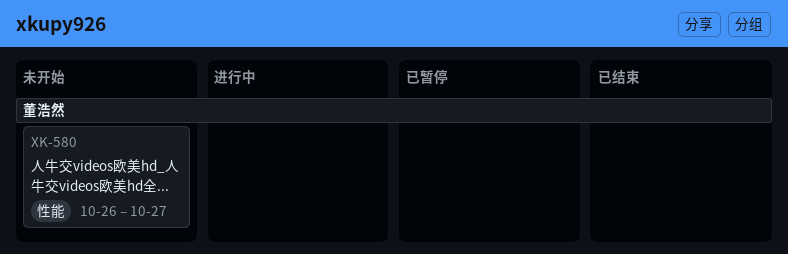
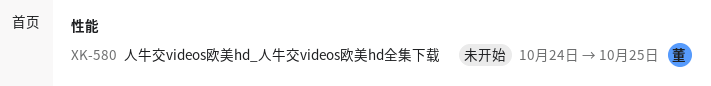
XK-580, start: Oct 26 -> Oct 24
XK-580, due: Oct 27 -> Oct 25

